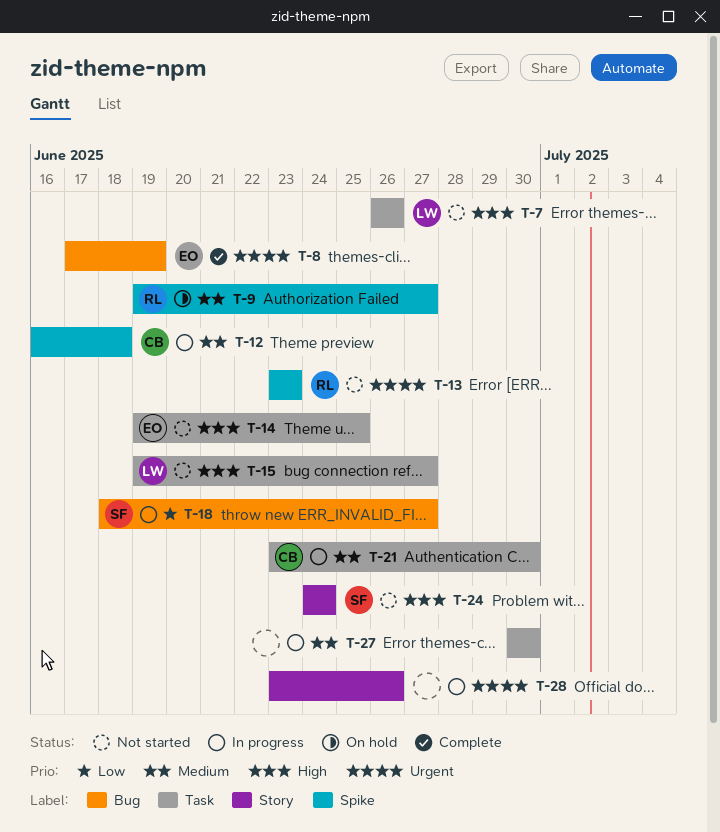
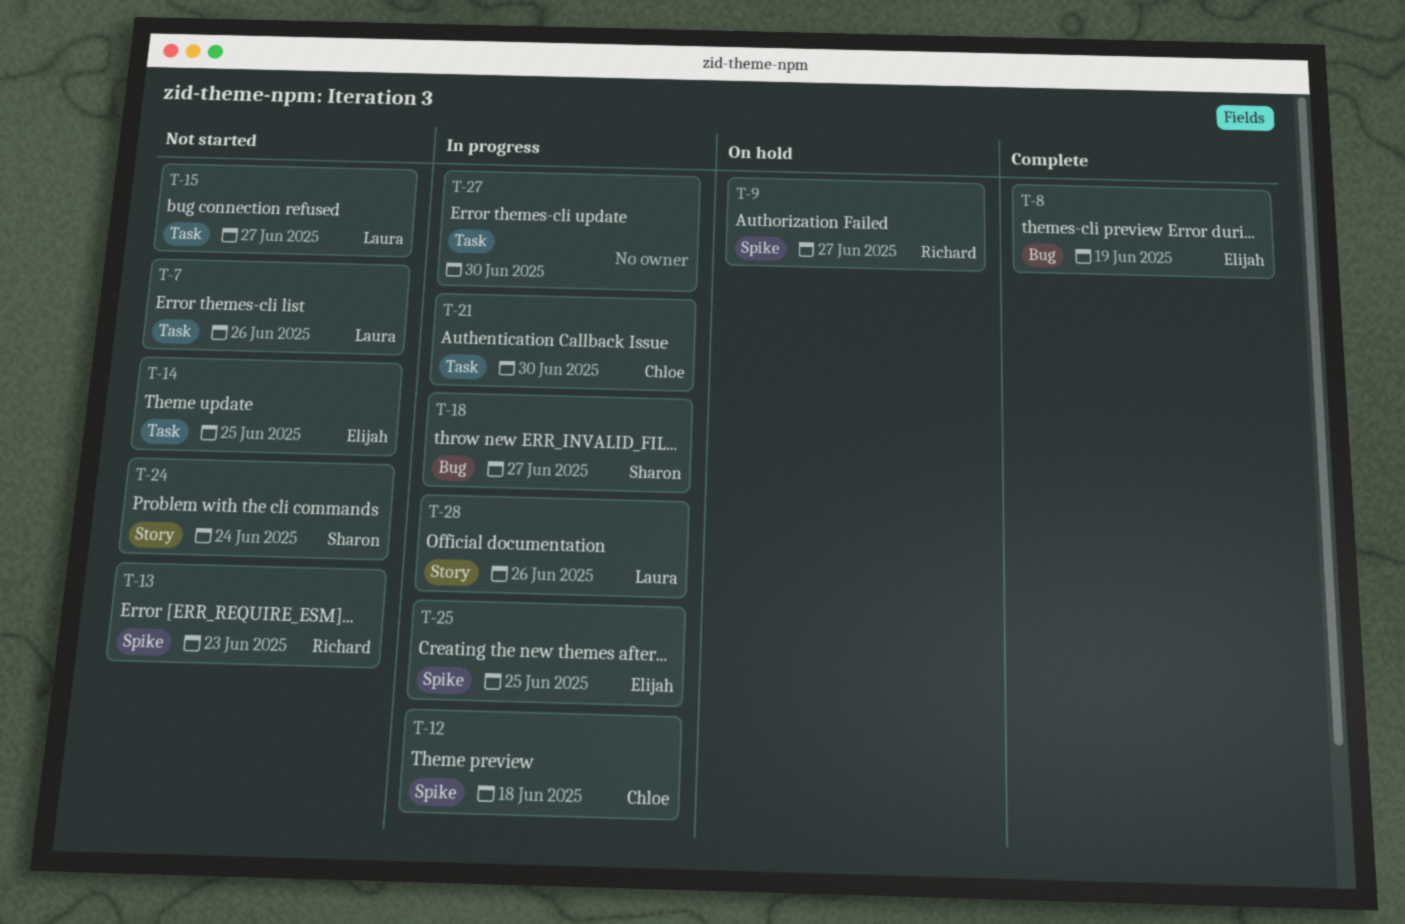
T-25: none -> present
T-28, owner: none -> Laura

